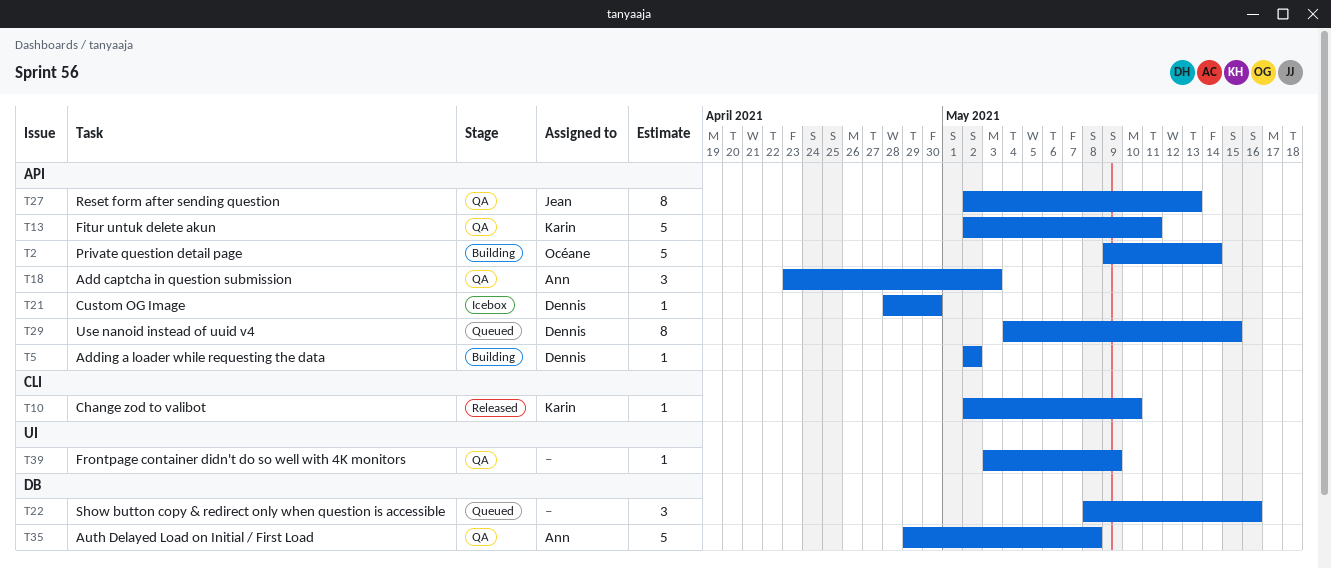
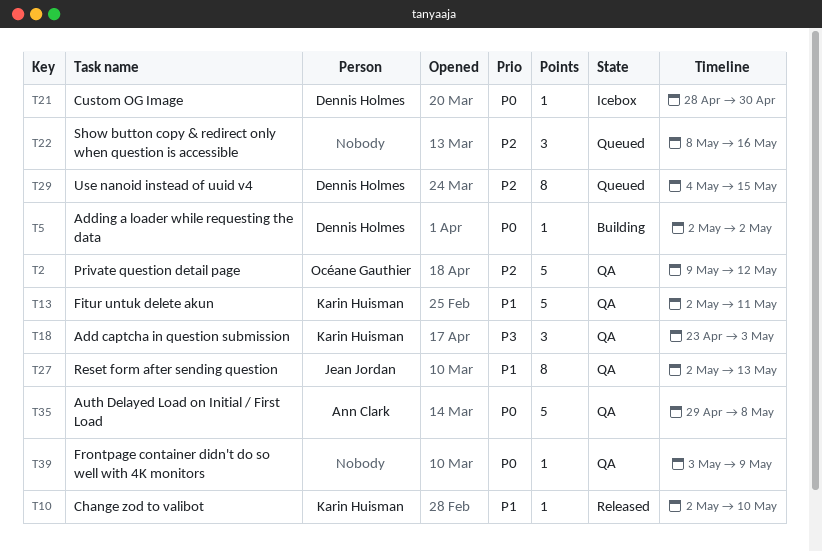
T2, status: Building -> QA
T2, due: May 14 -> May 12
T18, owner: Ann Clark -> Karin Huisman

